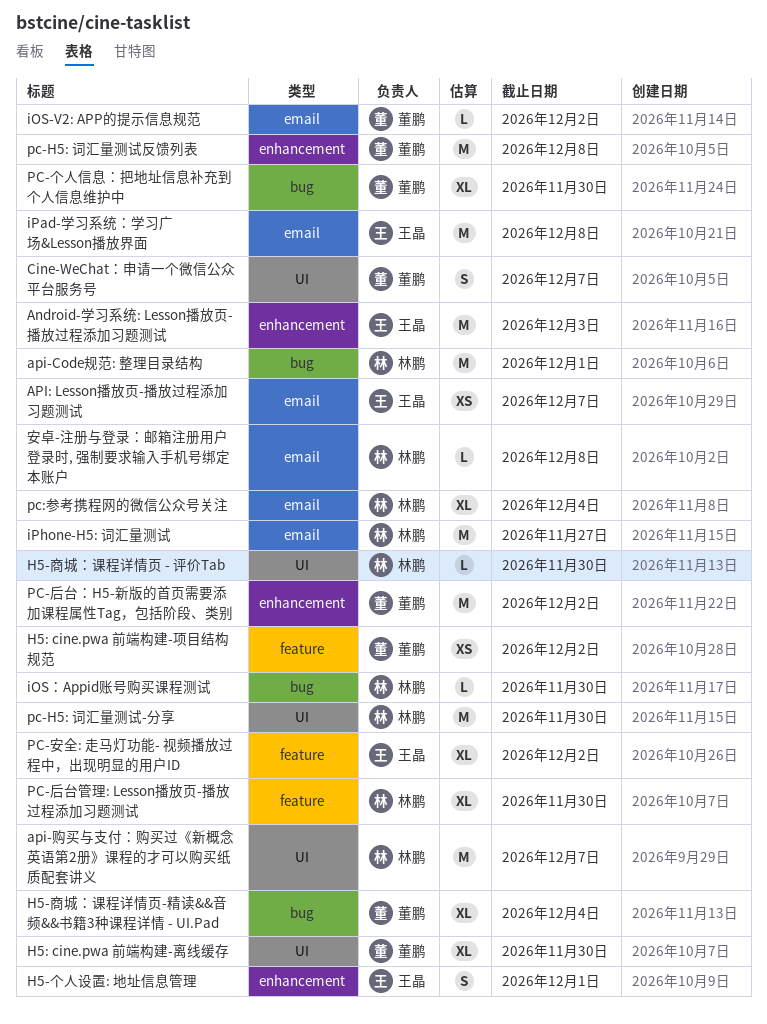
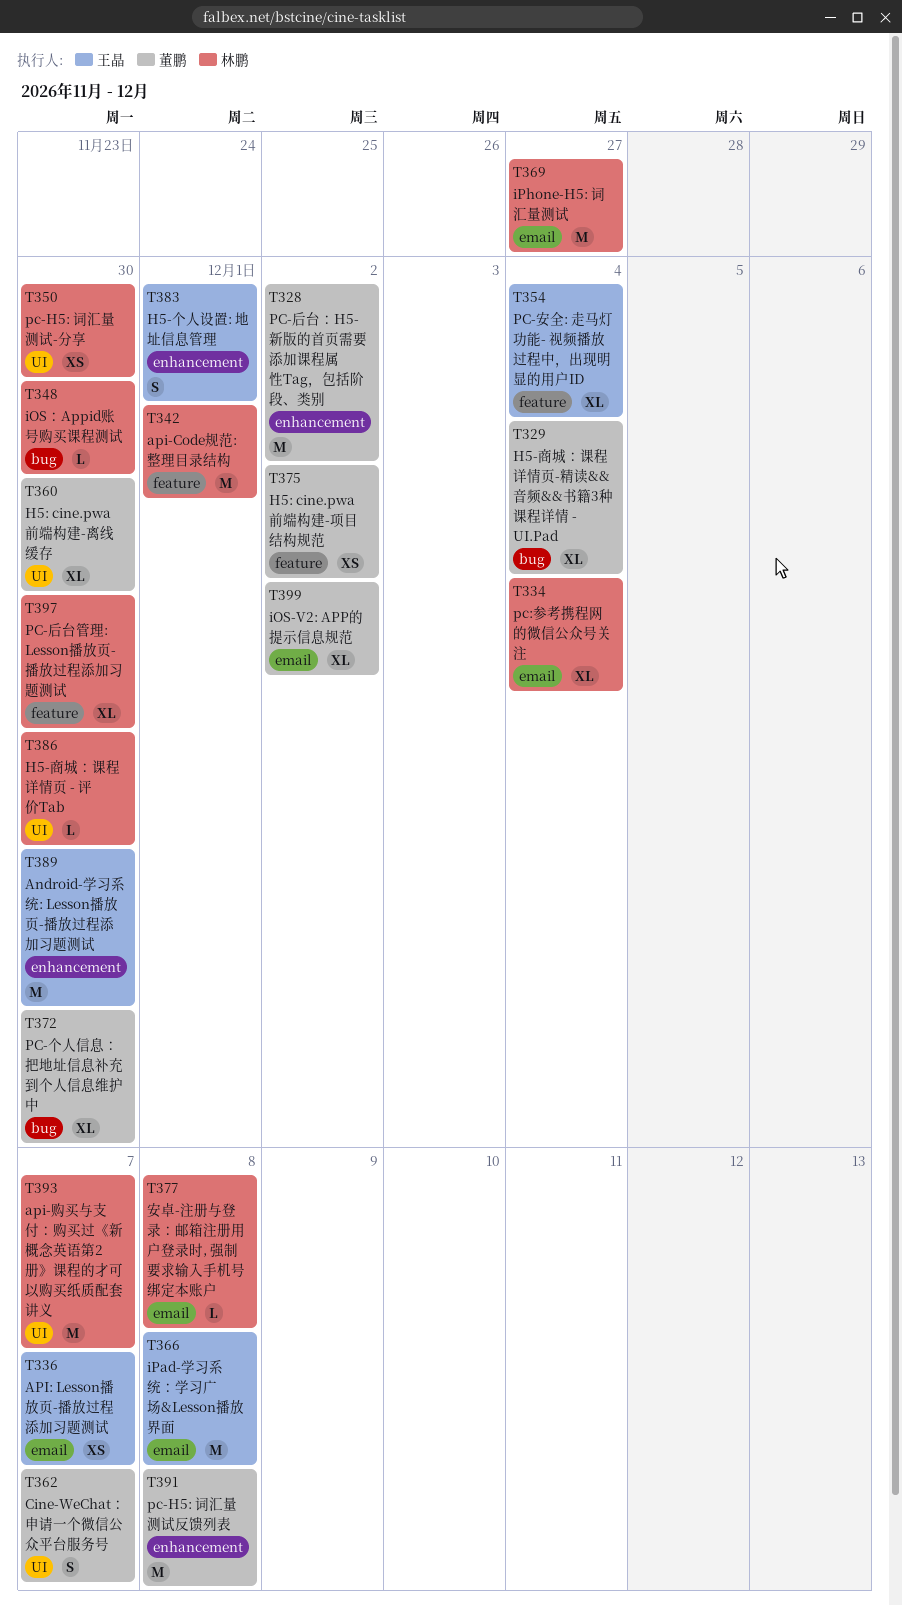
Android-学习系统: Lesson播放页-播放过程添加习题测试, due: Dec 3 -> Nov 30
api-Code规范: 整理目录结构, label: bug -> feature
iOS-V2: APP的提示信息规范, estimate: L -> XL
pc-H5: 词汇量测试-分享, estimate: M -> XS
PC-安全: 走马灯功能- 视频播放过程中，出现明显的用户ID, due: Dec 2 -> Dec 4

